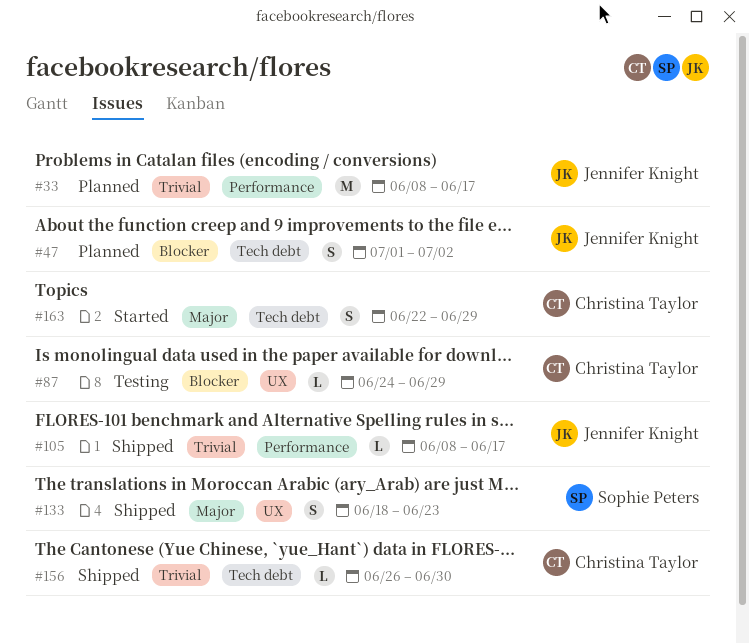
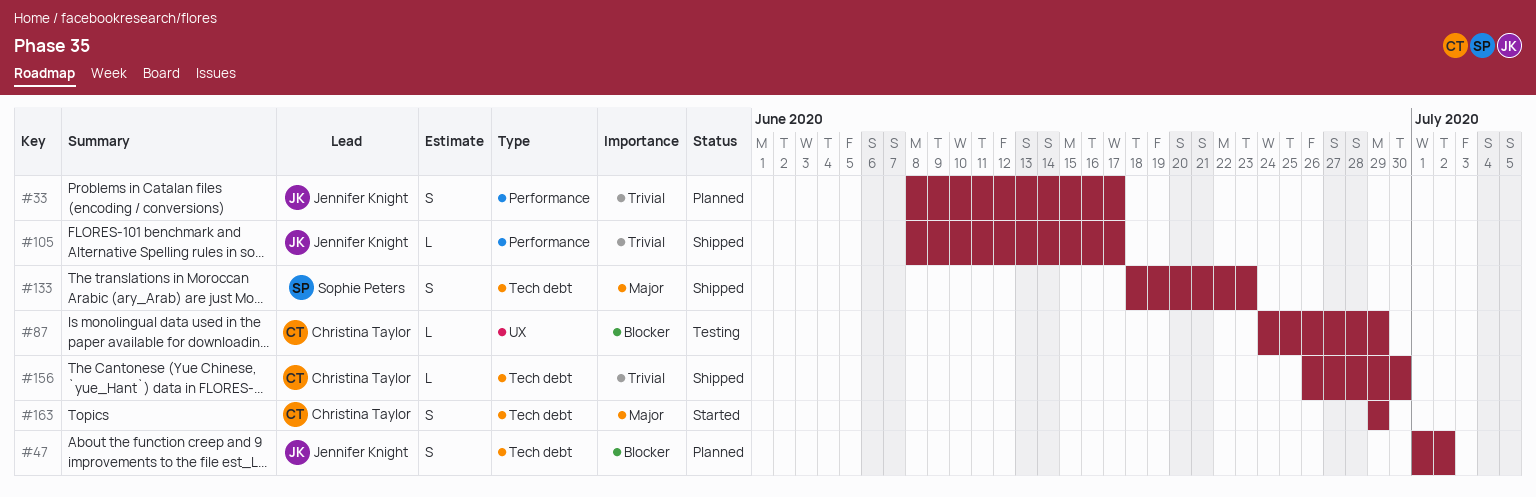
#33, estimate: M -> S
#133, label: UX -> Tech debt
#163, start: Jun 22 -> Jun 29

